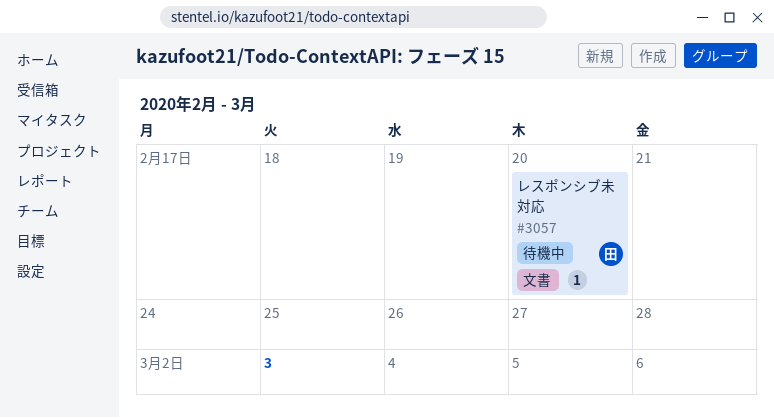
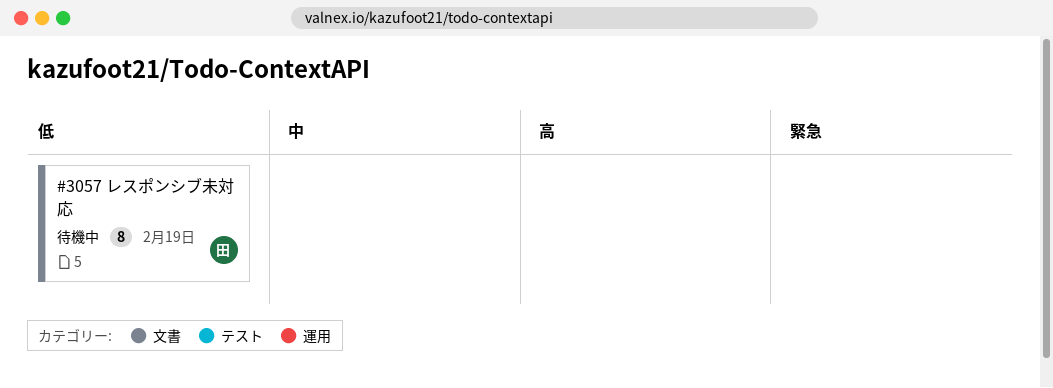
#3057, estimate: 1 -> 8
#3057, due: Feb 20 -> Feb 19

